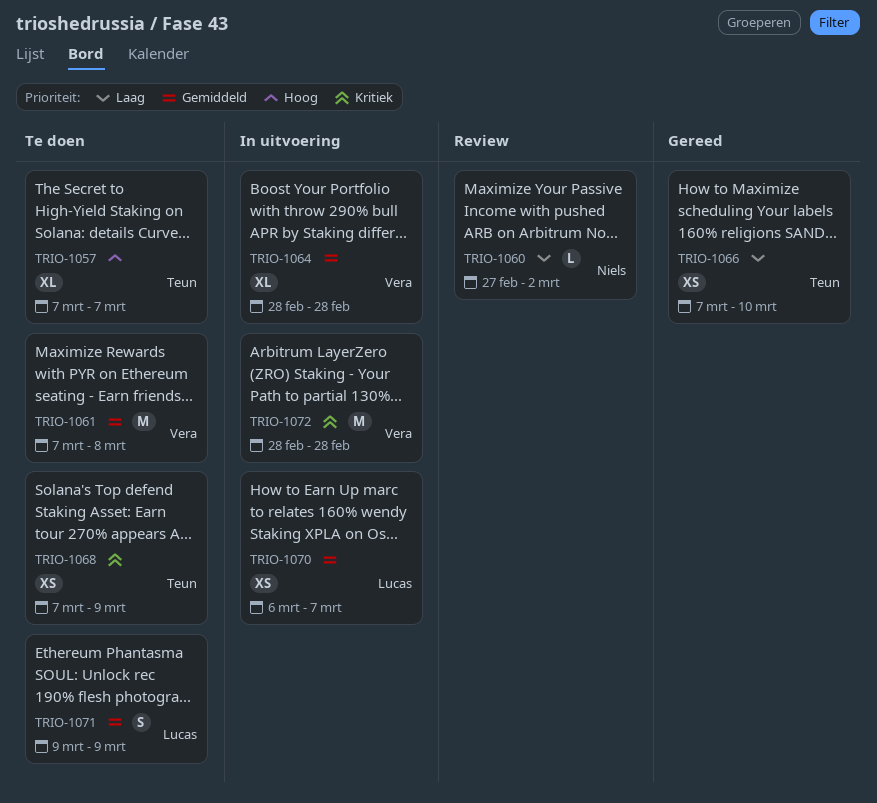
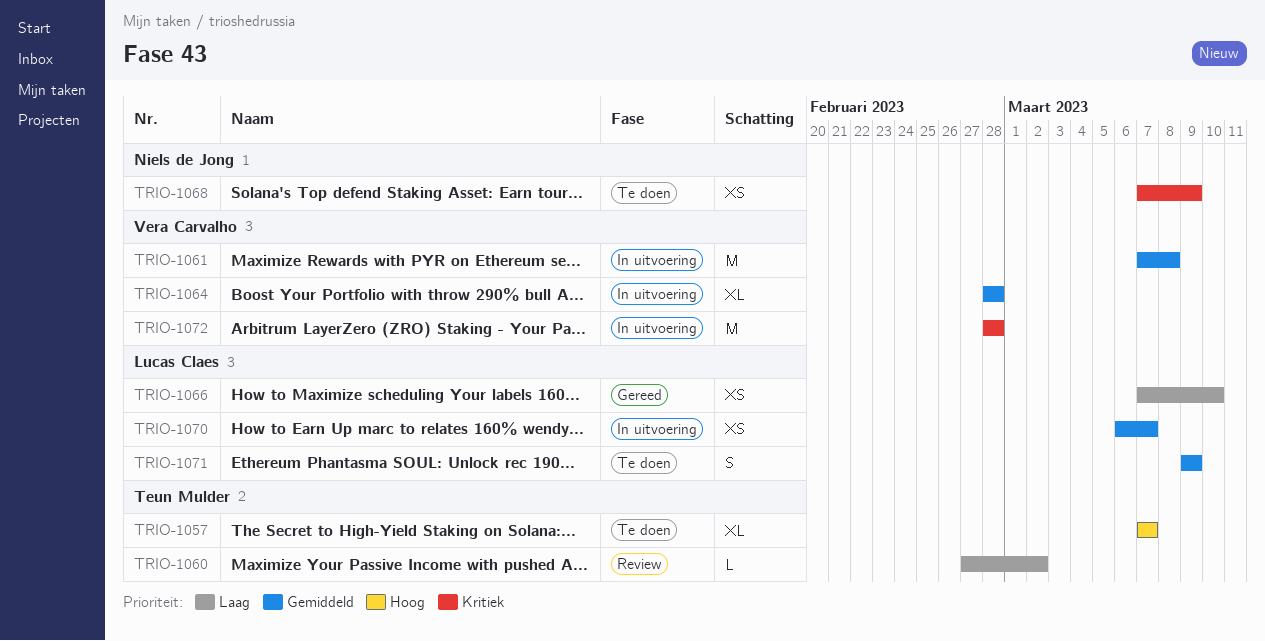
TRIO-1060, owner: Niels de Jong -> Teun Mulder
TRIO-1061, status: Te doen -> In uitvoering
TRIO-1066, owner: Teun Mulder -> Lucas Claes
TRIO-1068, owner: Teun Mulder -> Niels de Jong

